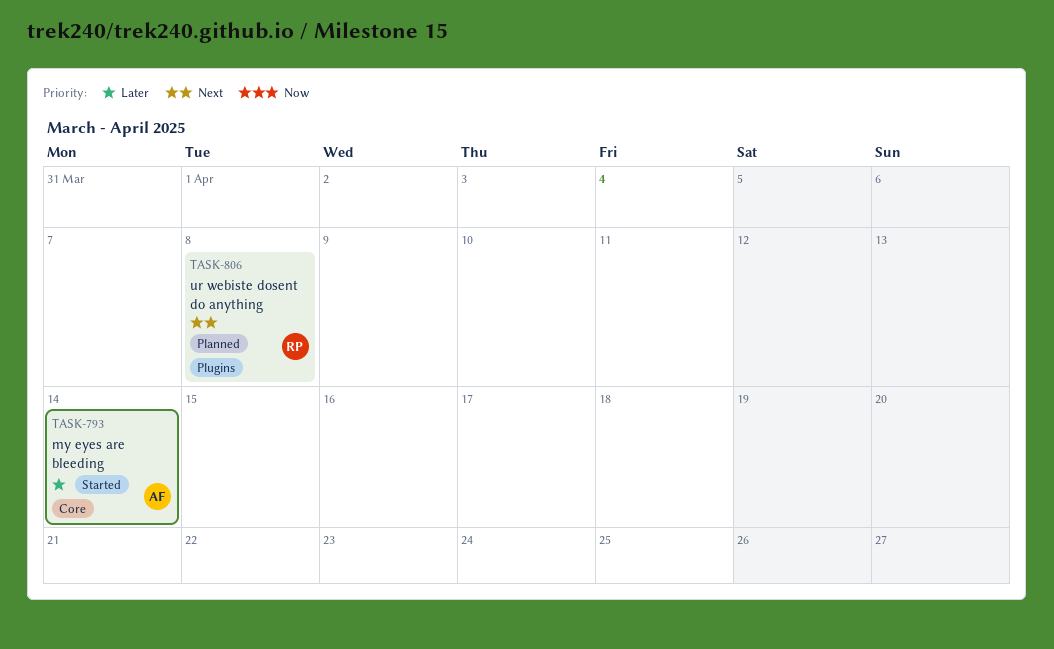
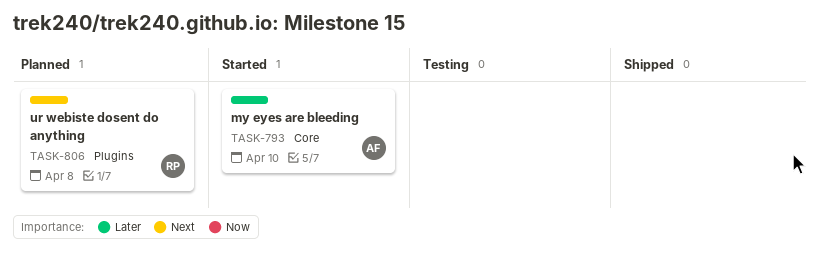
TASK-793, due: Apr 14 -> Apr 10

